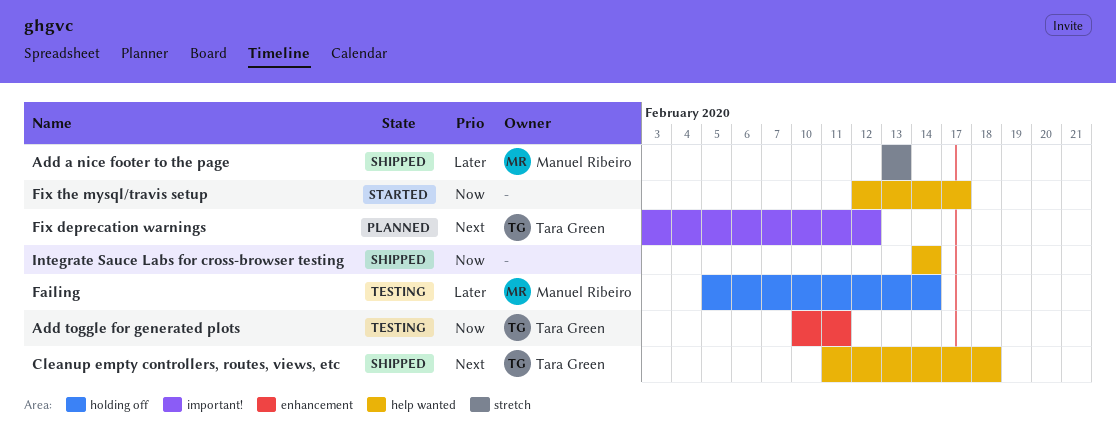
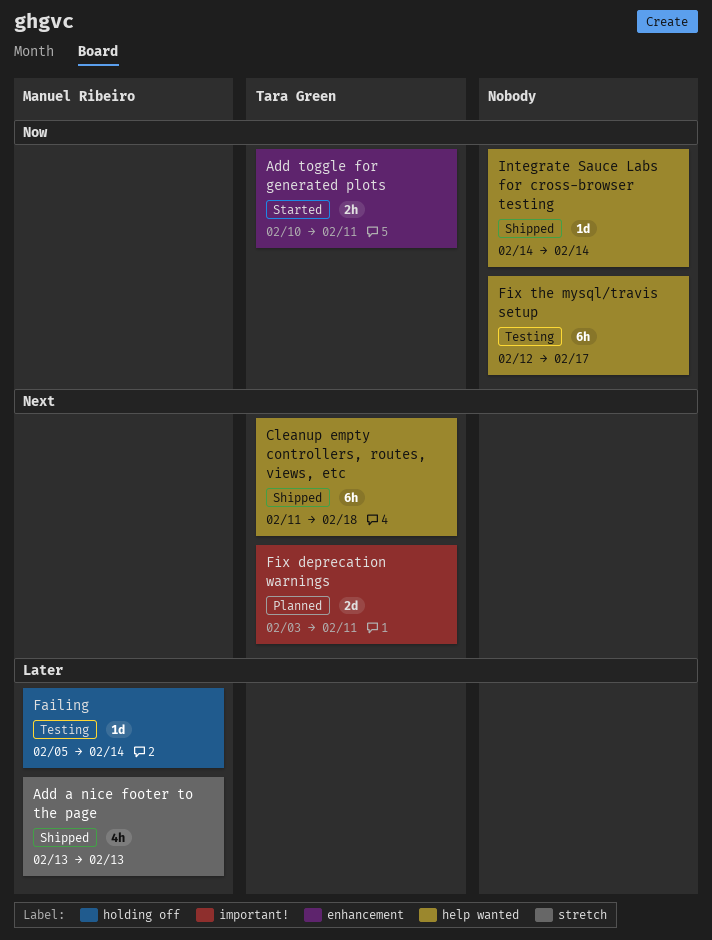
Add toggle for generated plots, status: Testing -> Started
Fix deprecation warnings, due: Feb 12 -> Feb 11
Fix the mysql/travis setup, status: Started -> Testing

